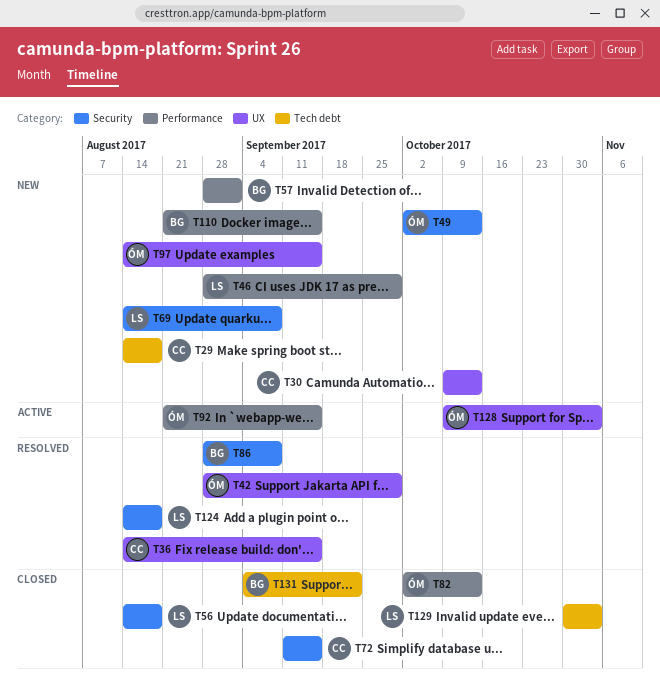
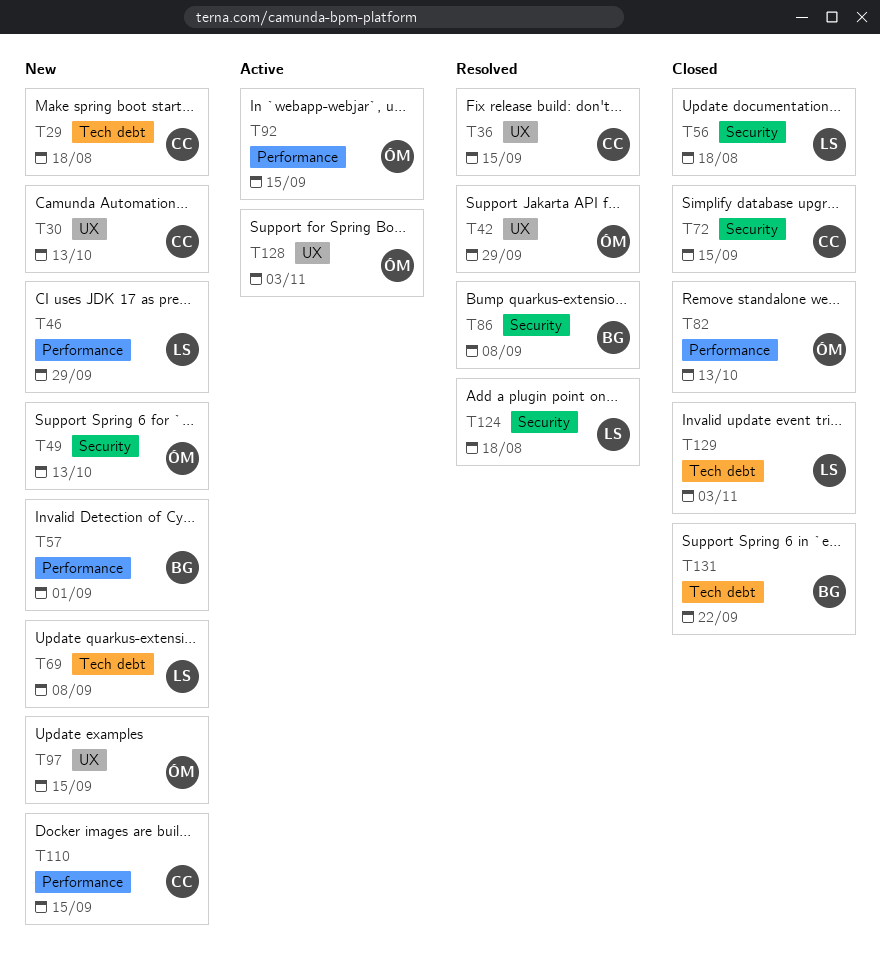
T69, label: Security -> Tech debt
T110, owner: BG -> CC

